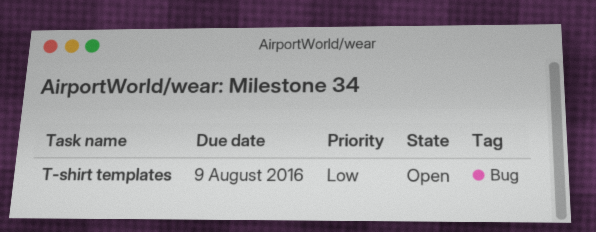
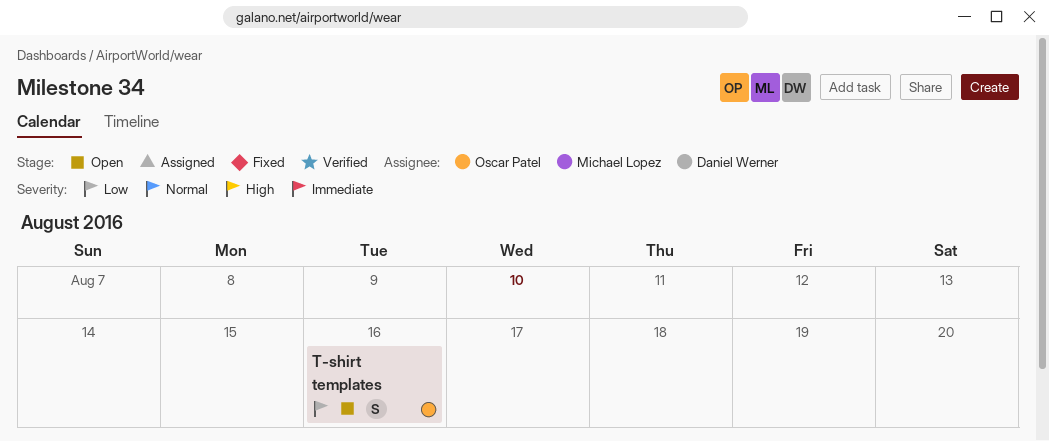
T-shirt templates, due: Aug 9 -> Aug 16

